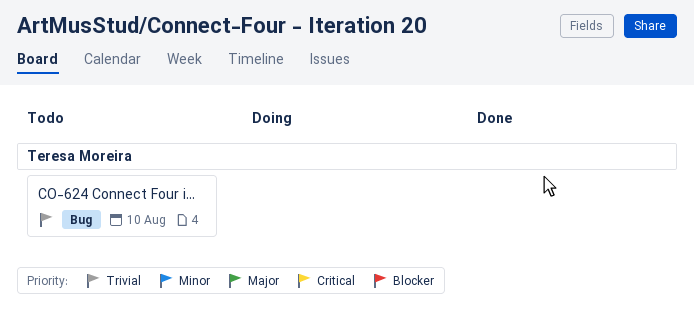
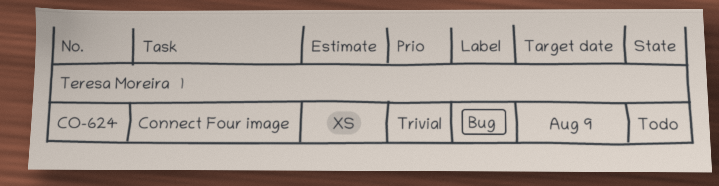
CO-624, due: Aug 10 -> Aug 9

